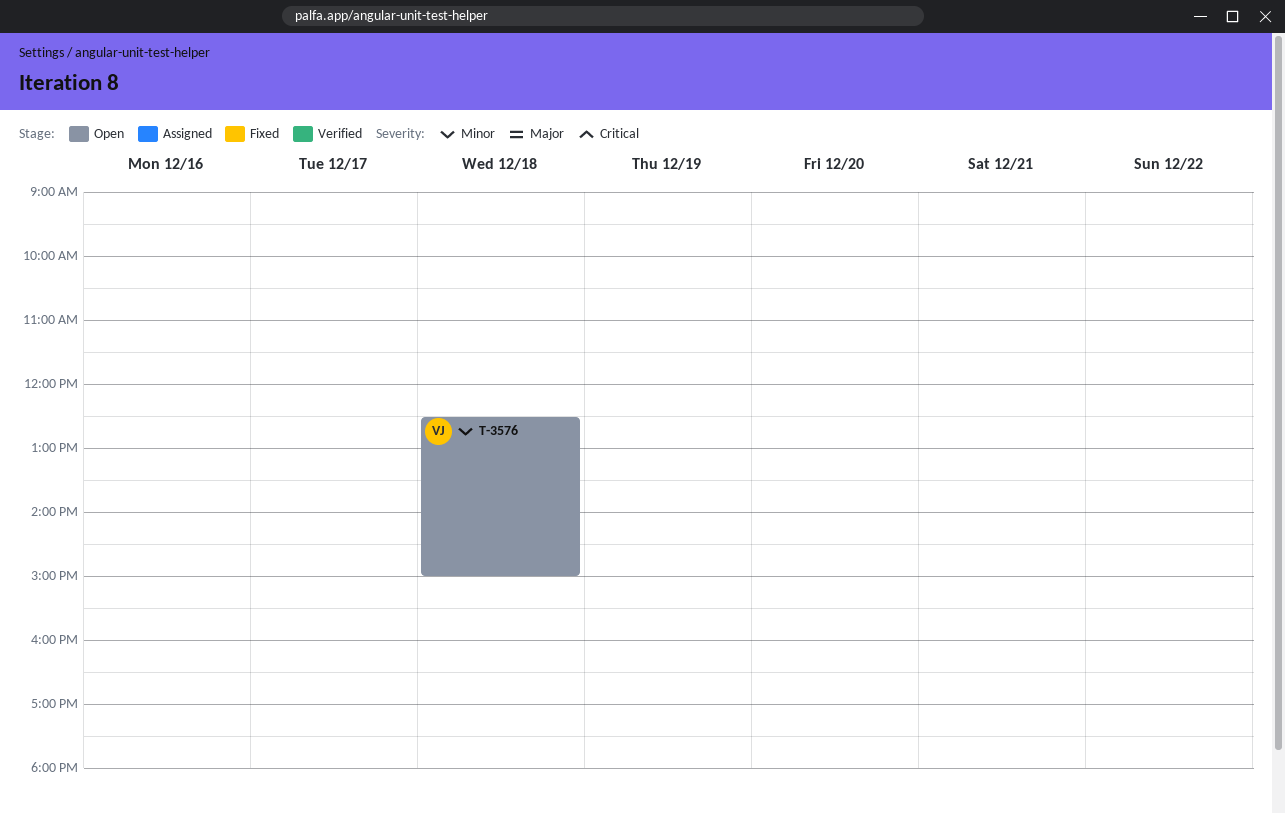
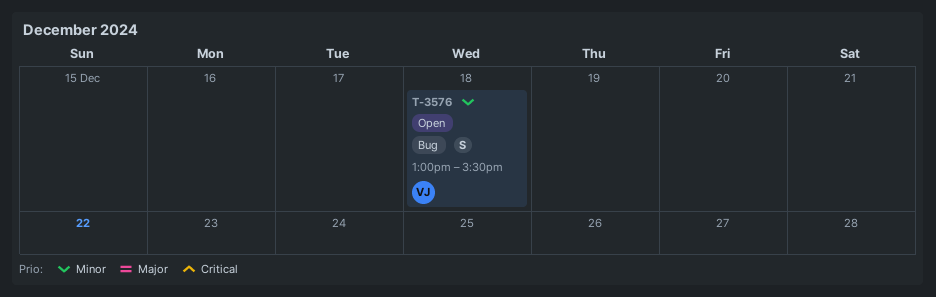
T-3576, begins: 12:30 -> 13:00
T-3576, ends: 15:00 -> 15:30

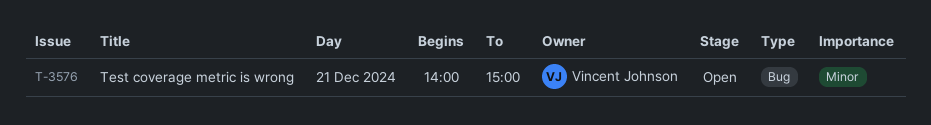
T-3576, day: Dec 18 -> Dec 21
T-3576, begins: 13:00 -> 14:00
T-3576, ends: 15:30 -> 15:00

